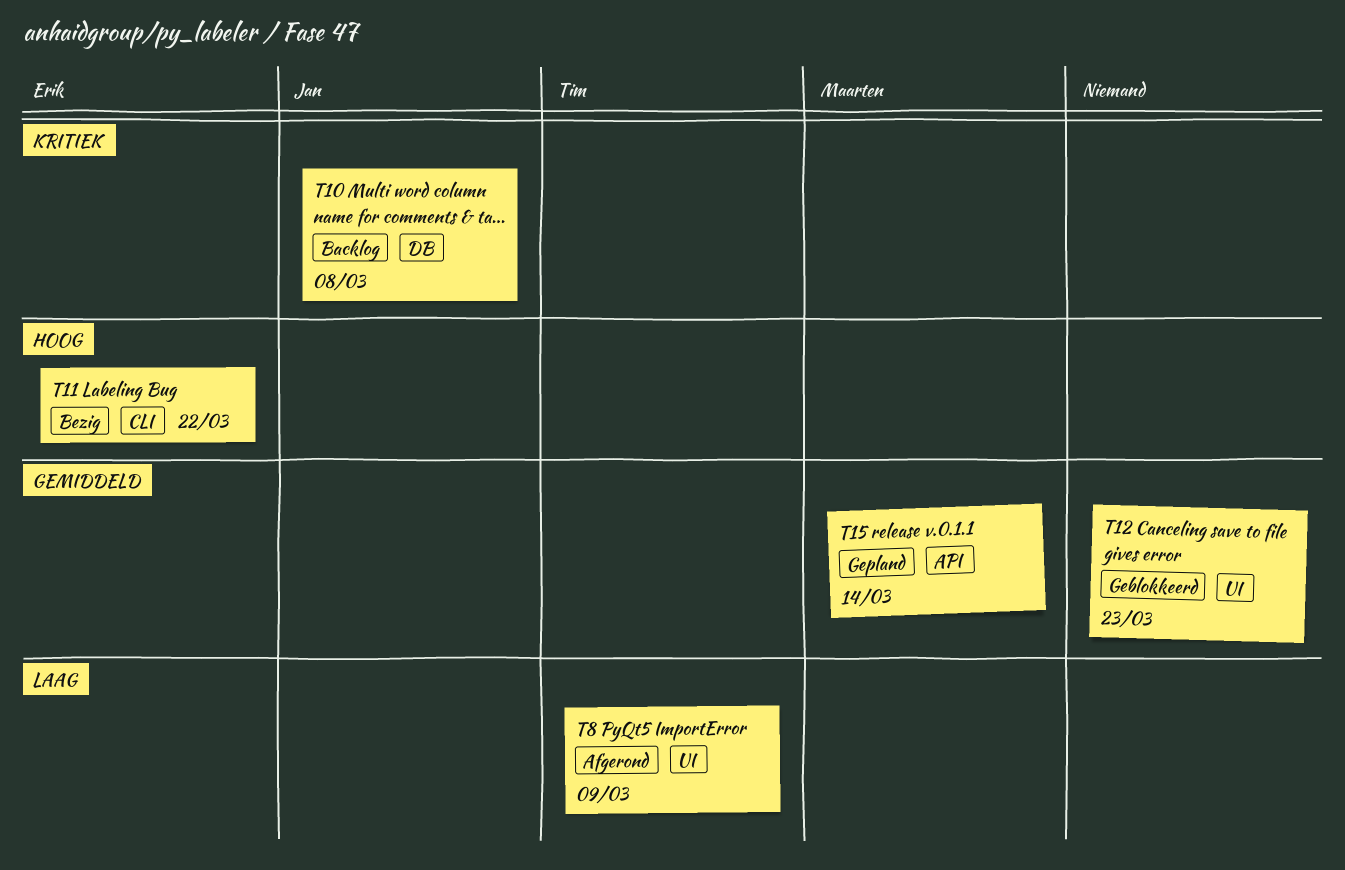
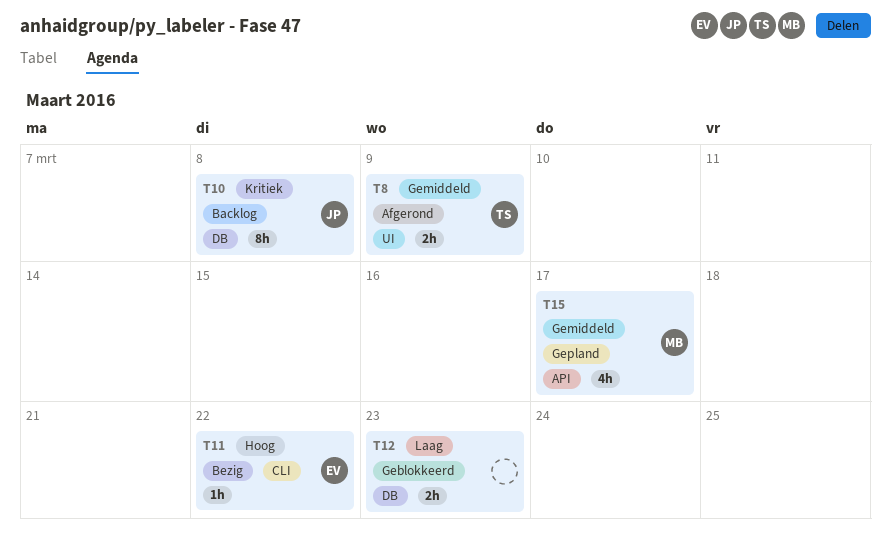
T8, priority: Laag -> Gemiddeld
T12, priority: Gemiddeld -> Laag
T12, label: UI -> DB
T15, due: Mar 14 -> Mar 17

